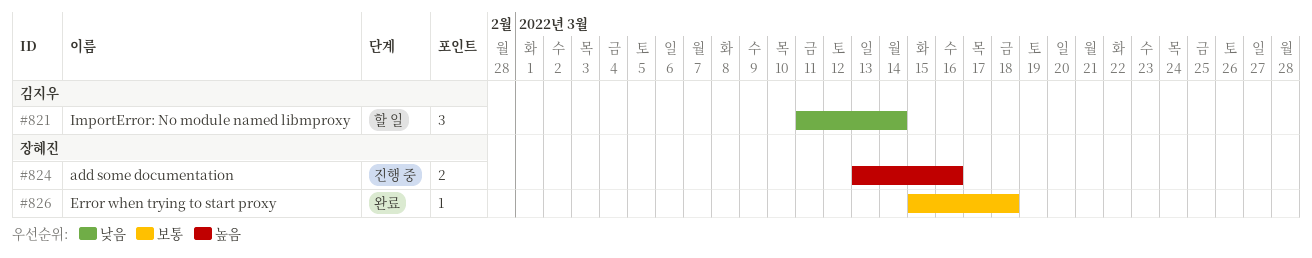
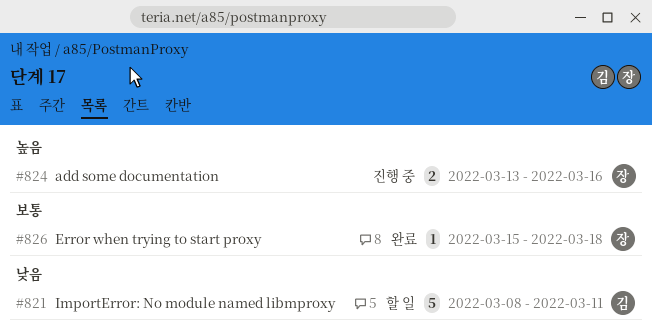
#821, estimate: 3 -> 5
#821, start: Mar 11 -> Mar 8
#821, due: Mar 14 -> Mar 11

